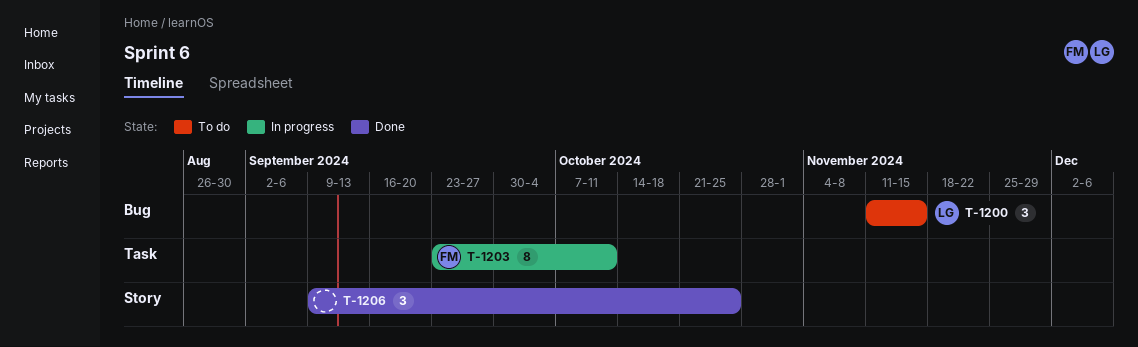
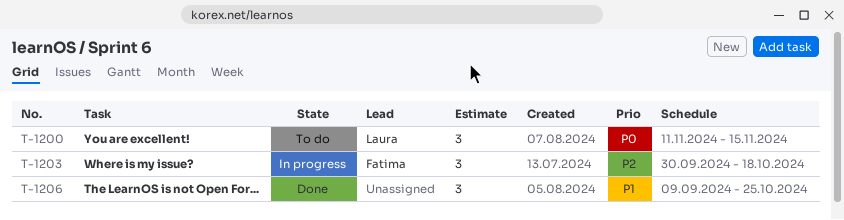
T-1203, estimate: 8 -> 3
T-1203, start: Sep 23 -> Sep 30
T-1203, due: Oct 11 -> Oct 18

